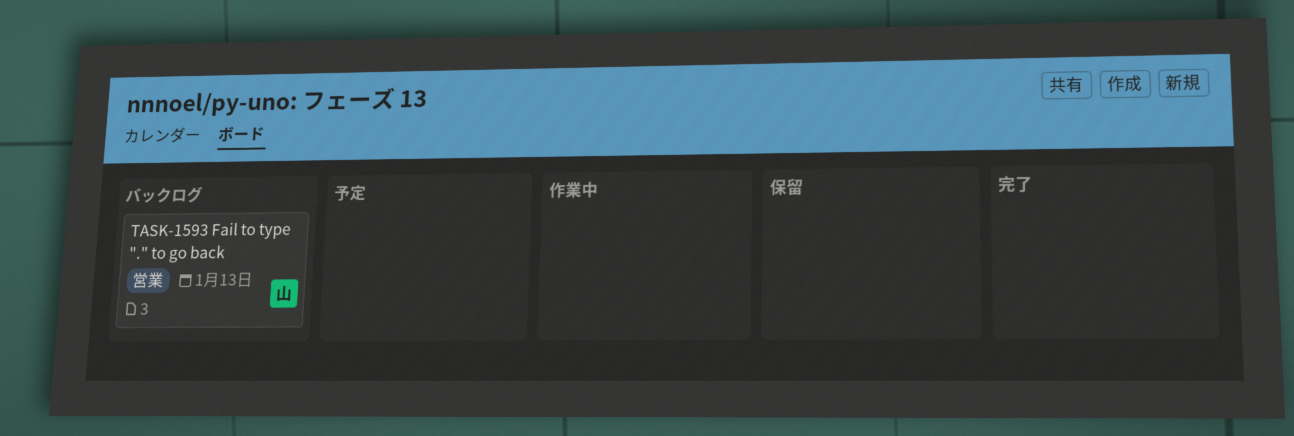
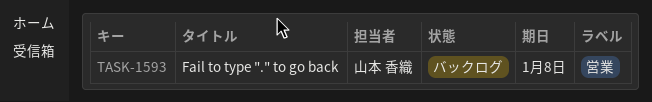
TASK-1593, due: Jan 13 -> Jan 8

